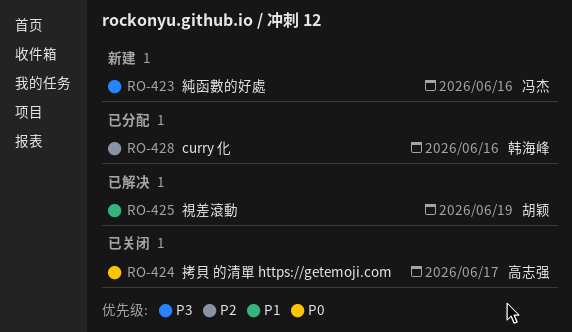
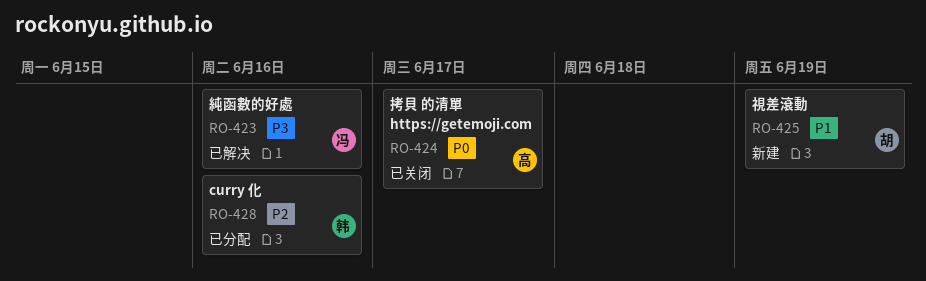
RO-423, status: 新建 -> 已解决
RO-425, status: 已解决 -> 新建

